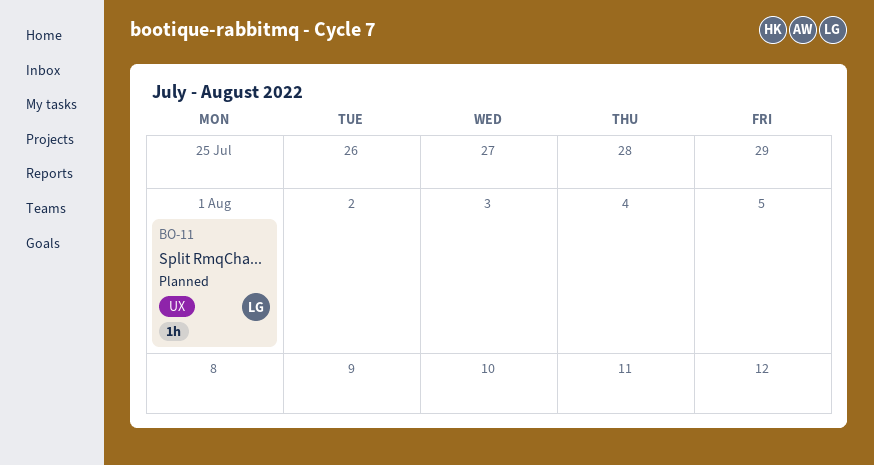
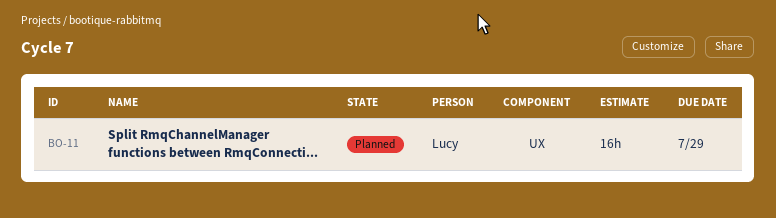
BO-11, estimate: 1h -> 16h
BO-11, due: Aug 1 -> Jul 29

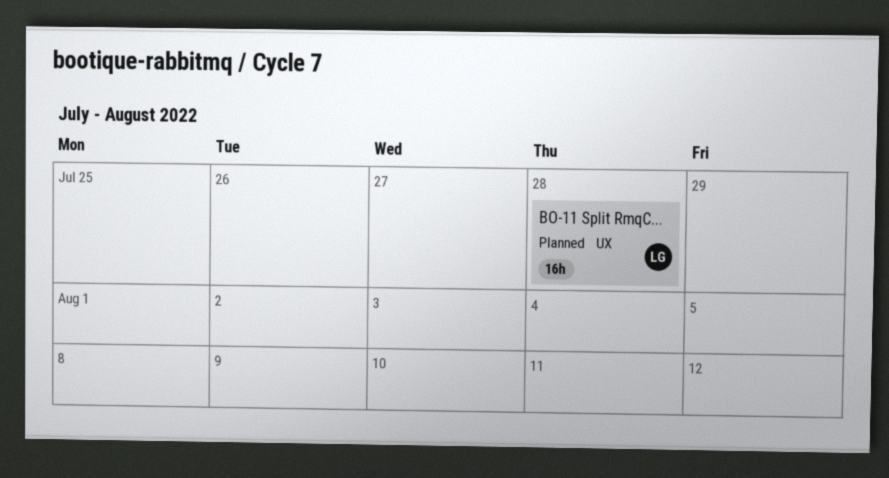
BO-11, due: Jul 29 -> Jul 28

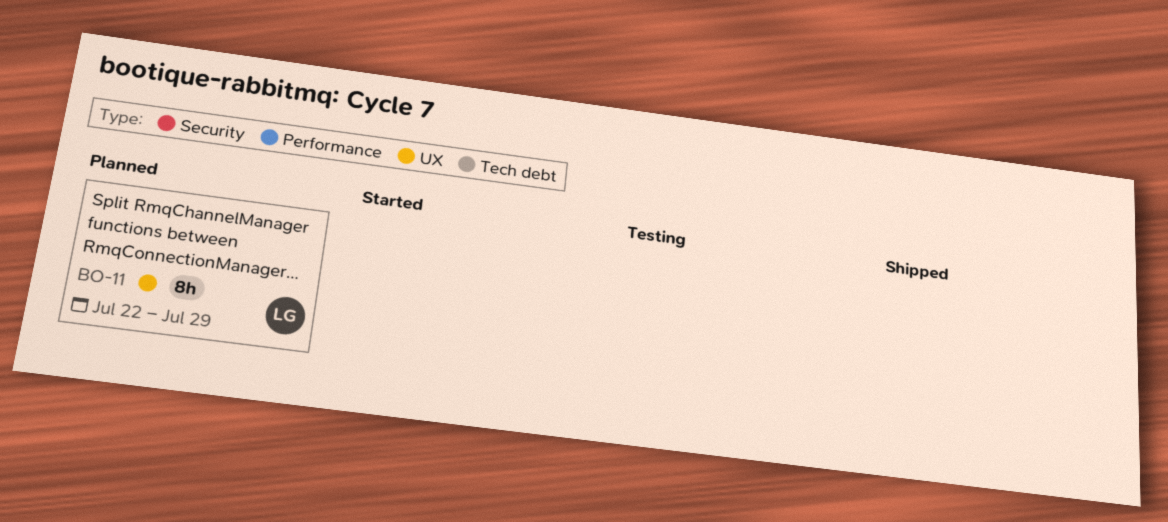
BO-11, estimate: 16h -> 8h
BO-11, due: Jul 28 -> Jul 29

